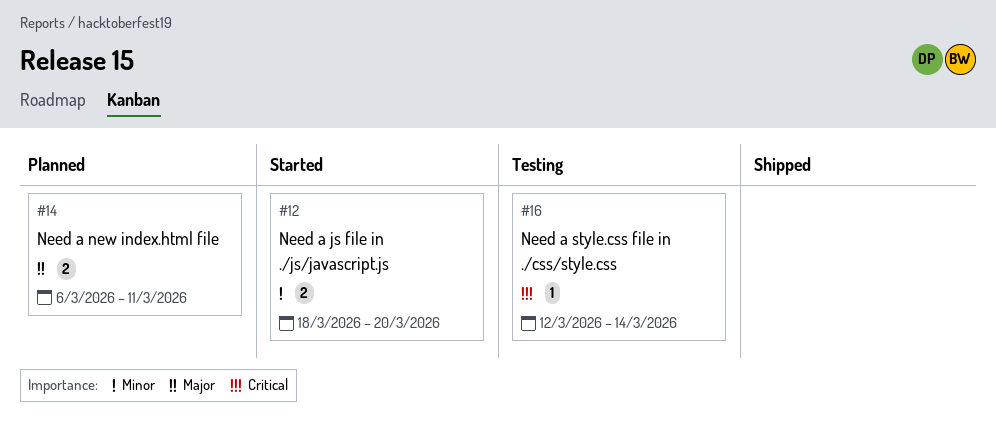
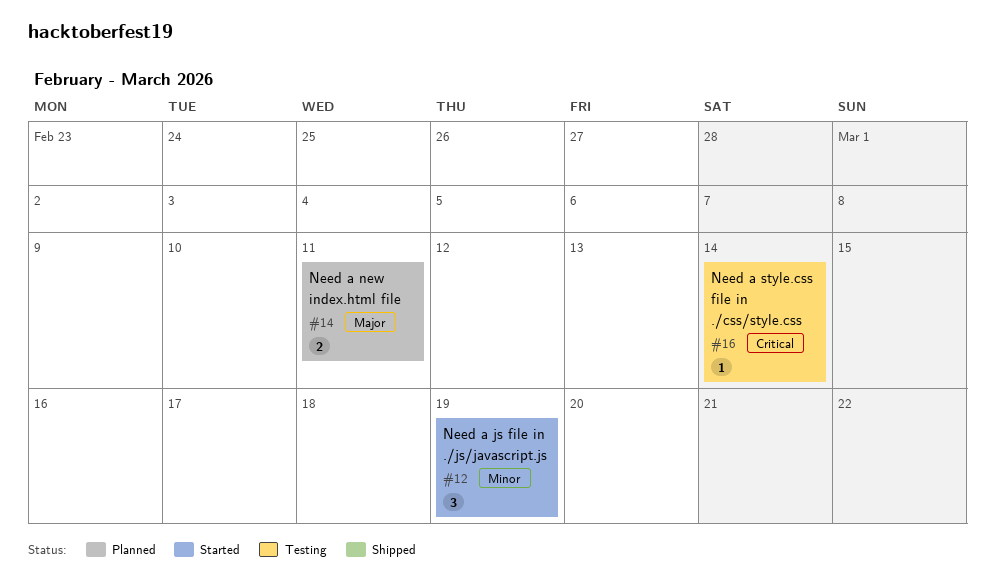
#12, estimate: 2 -> 3
#12, due: Mar 20 -> Mar 19

